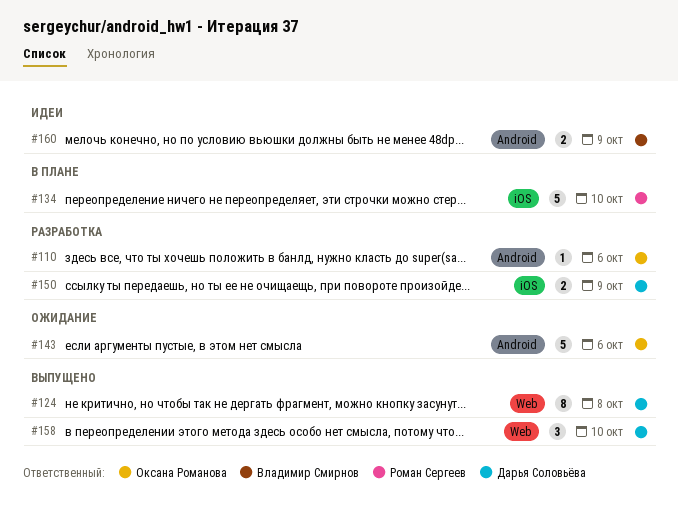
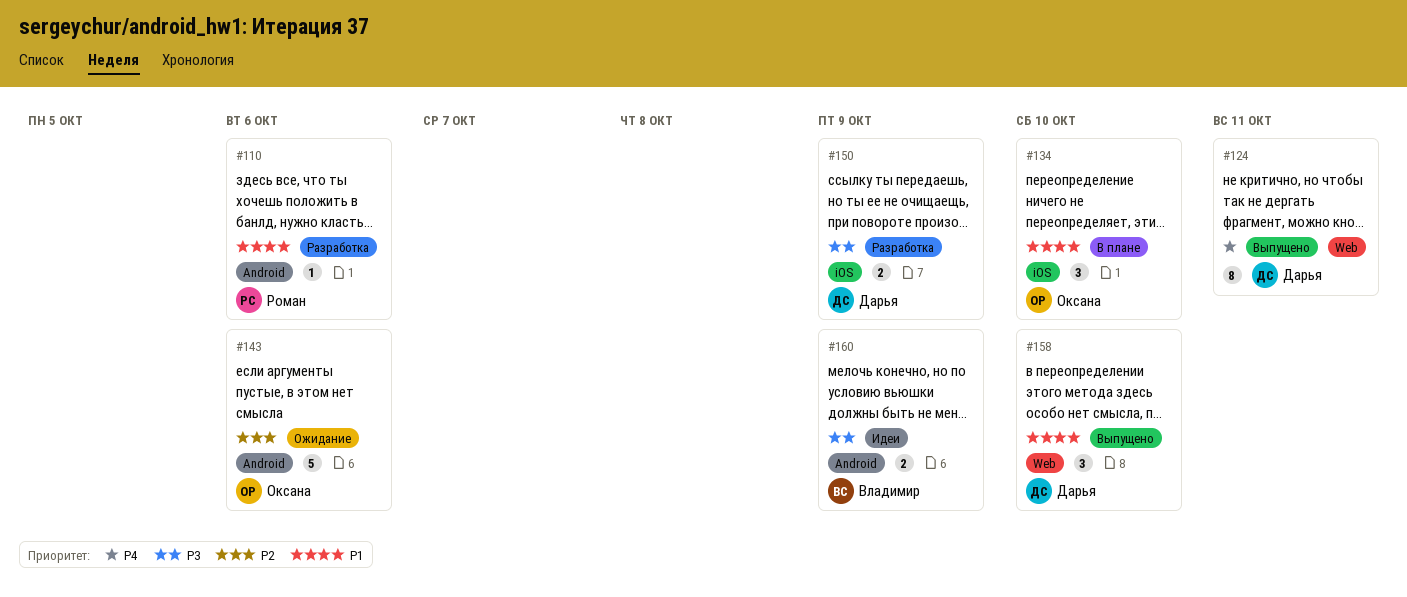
#110, owner: Оксана Романова -> Роман Сергеев
#124, due: Oct 8 -> Oct 11
#134, owner: Роман Сергеев -> Оксана Романова
#134, estimate: 5 -> 3

